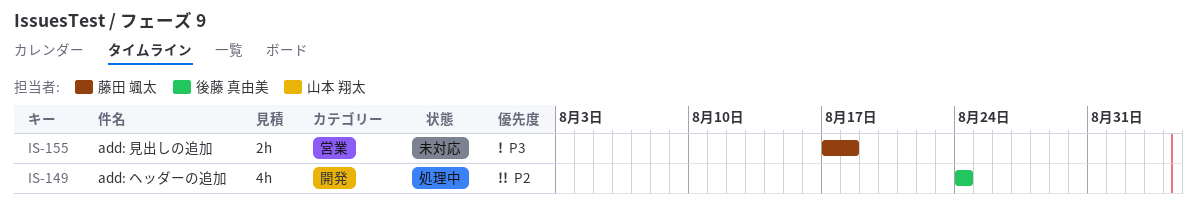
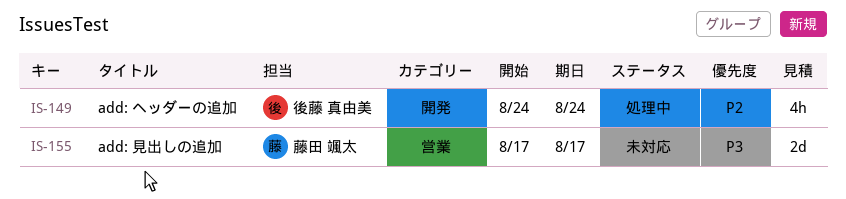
IS-155, estimate: 2h -> 2d
IS-155, due: Aug 18 -> Aug 17

